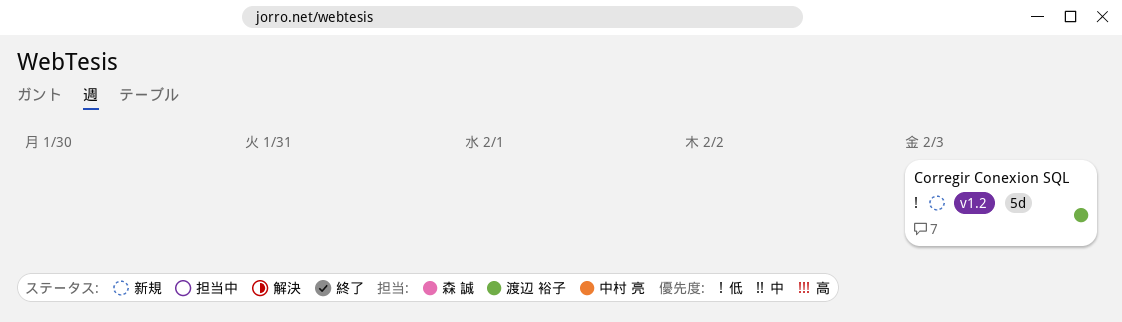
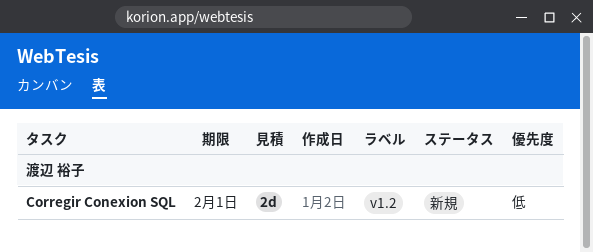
Corregir Conexion SQL, estimate: 5d -> 2d
Corregir Conexion SQL, due: Feb 3 -> Feb 1

